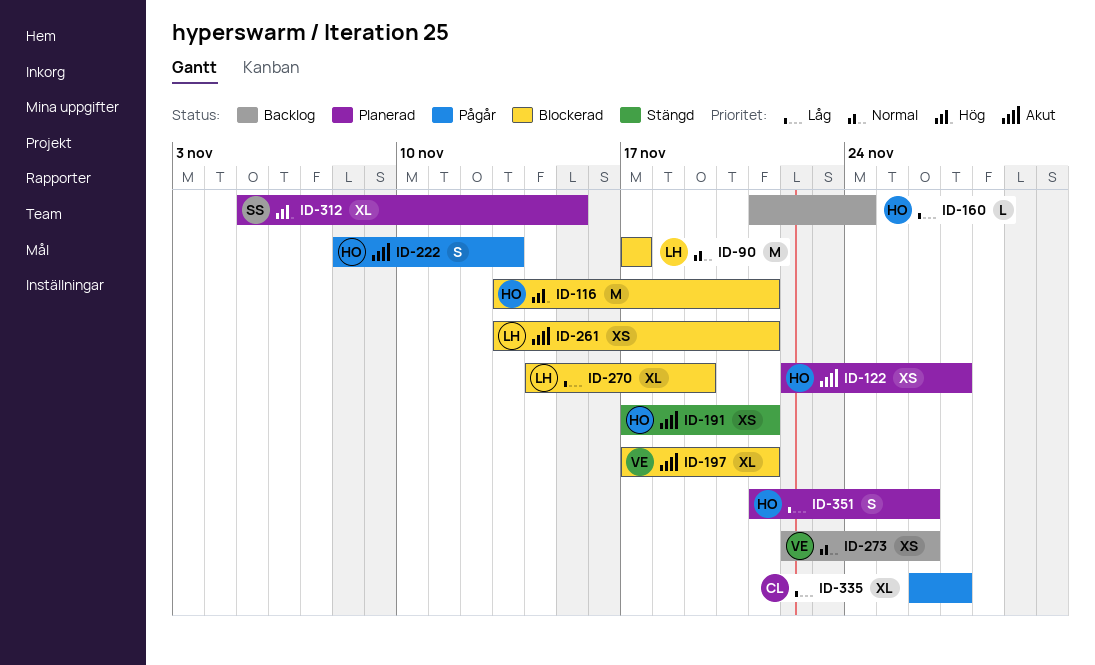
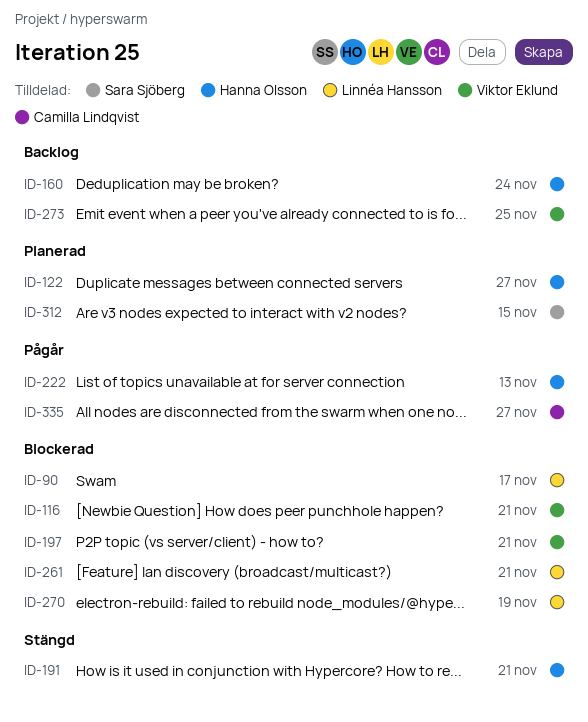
ID-116, owner: Hanna Olsson -> Viktor Eklund
ID-273, due: Nov 26 -> Nov 25
ID-351: present -> none

